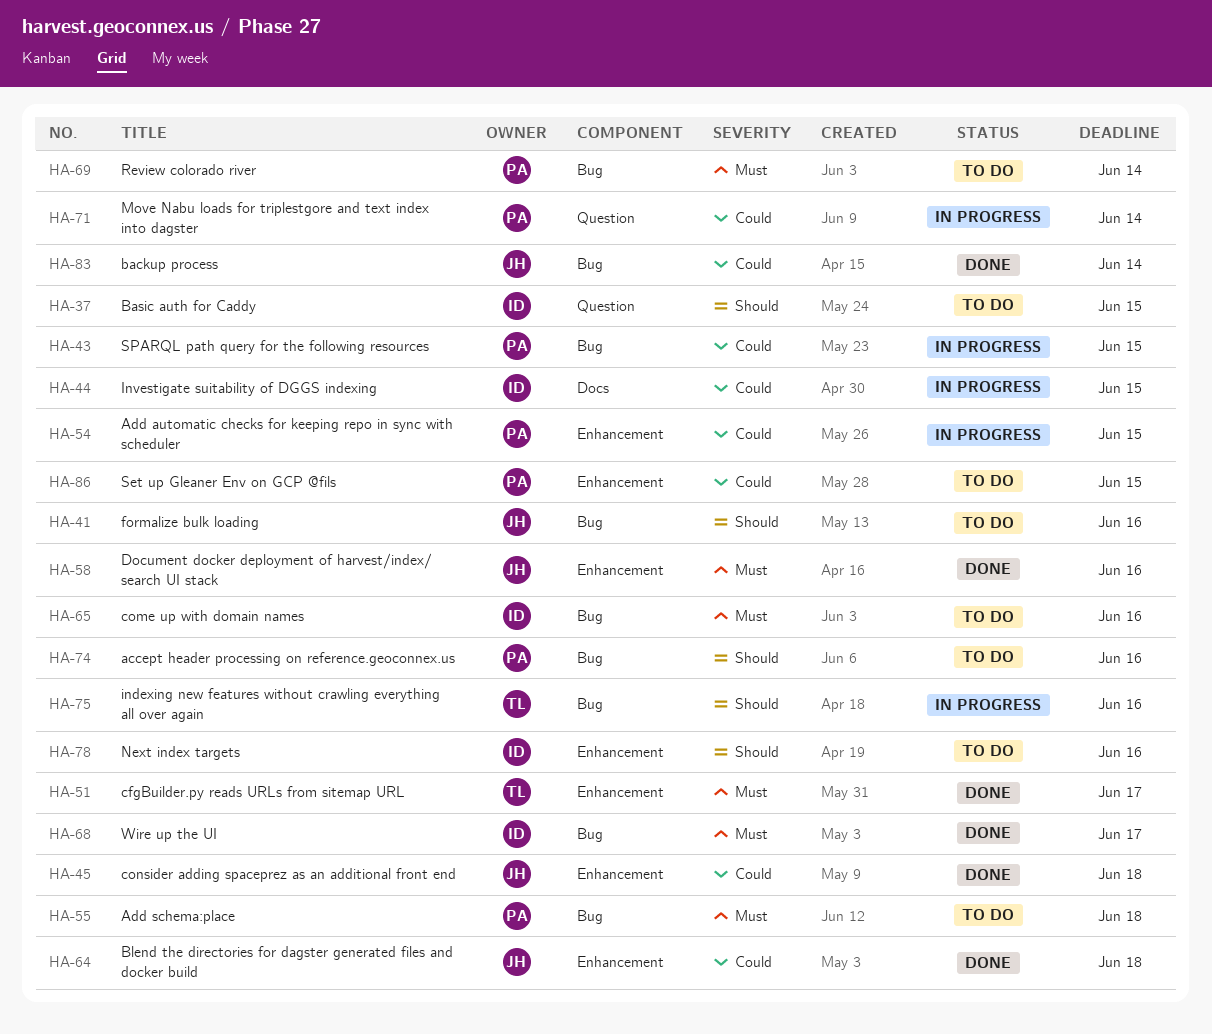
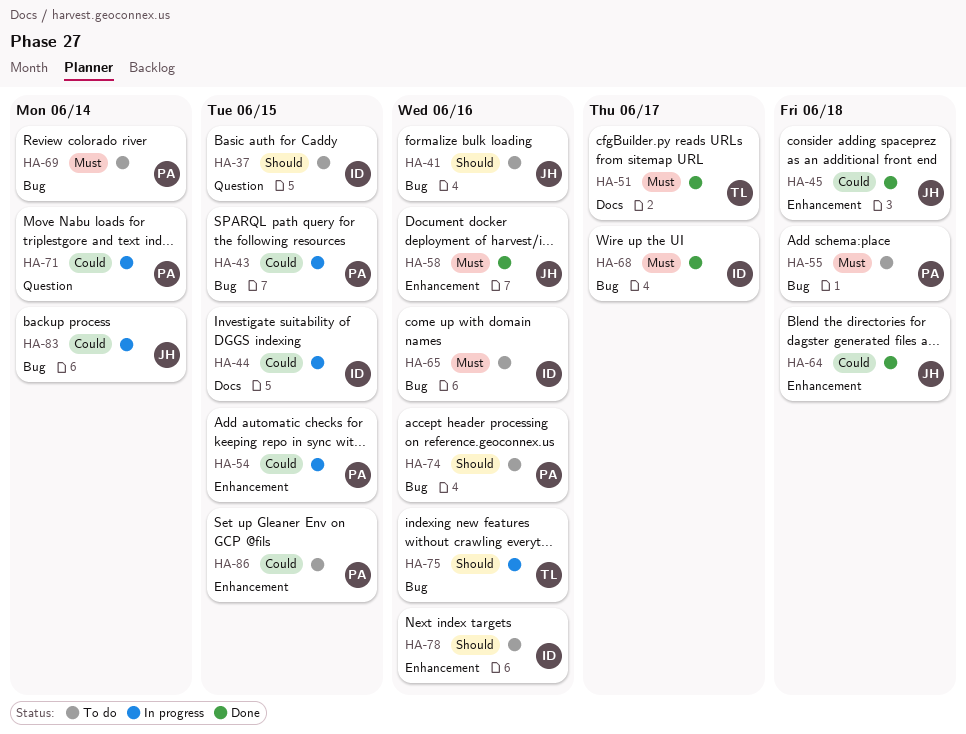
HA-51, label: Enhancement -> Docs
HA-83, status: Done -> In progress

